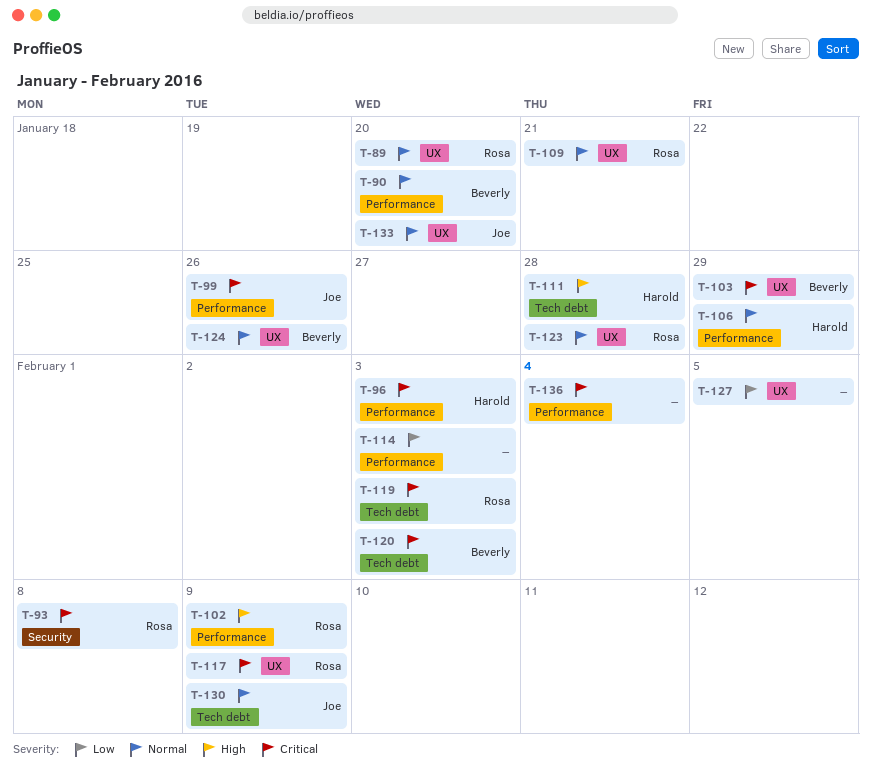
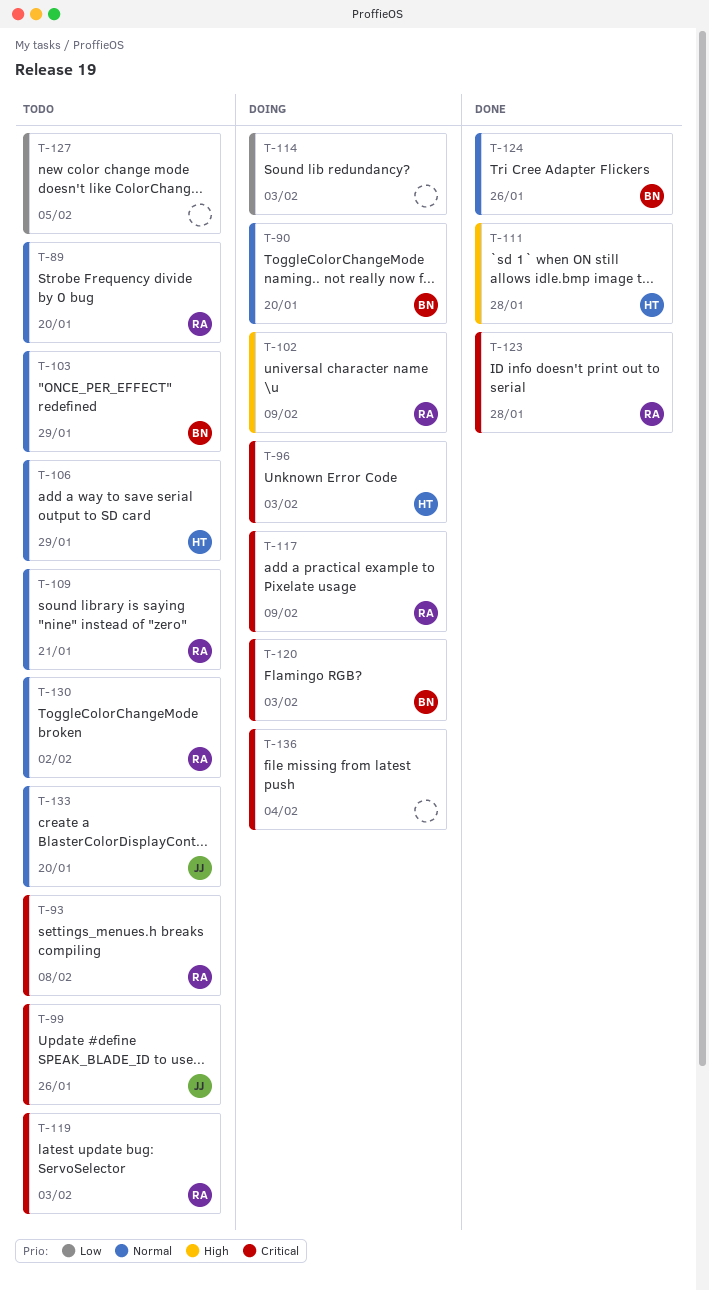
T-103, priority: Critical -> Normal
T-123, priority: Normal -> Critical
T-130, owner: Joe -> Rosa
T-130, due: Feb 9 -> Feb 2

